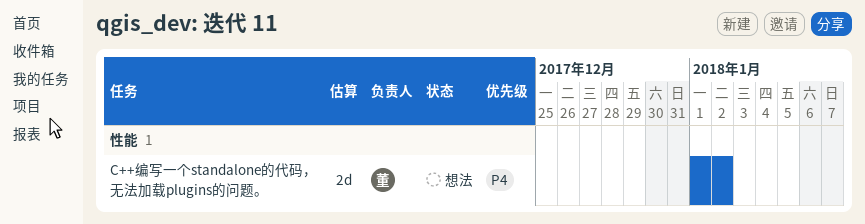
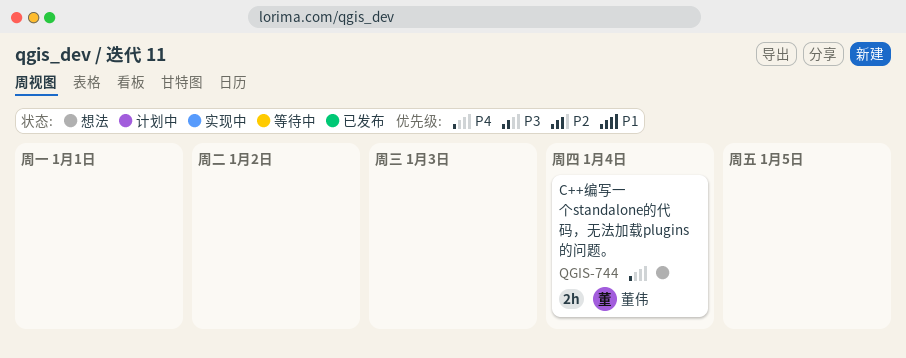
C++编写一个standalone的代码，无法加载plugins的问题。, estimate: 2d -> 2h
C++编写一个standalone的代码，无法加载plugins的问题。, due: Jan 2 -> Jan 4

